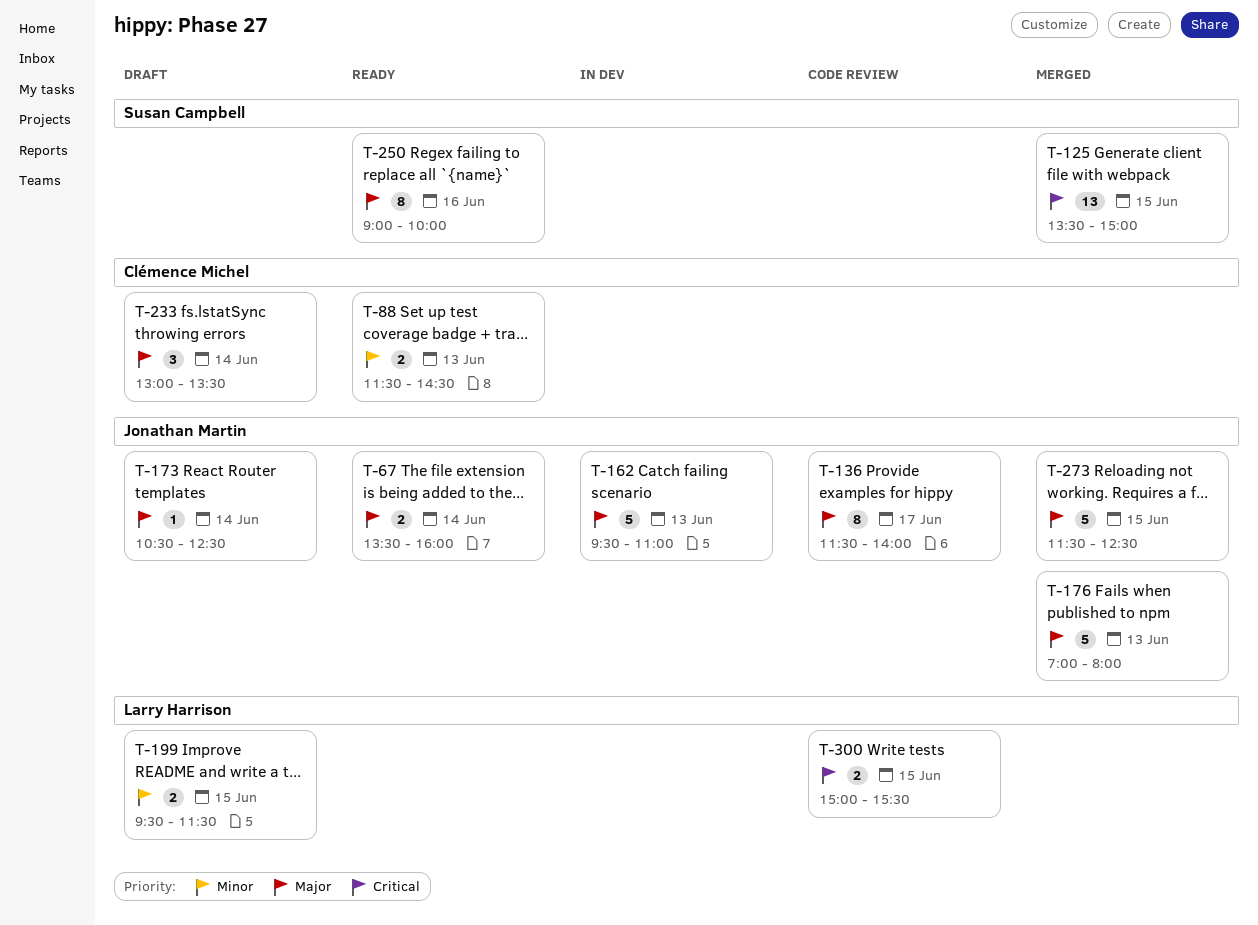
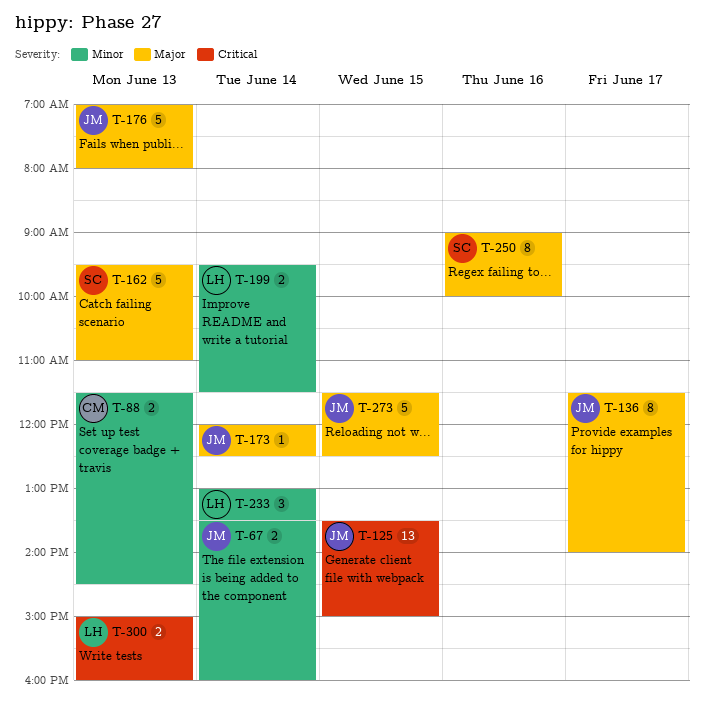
T-67, priority: Major -> Minor
T-125, owner: Susan Campbell -> Jonathan Martin
T-162, owner: Jonathan Martin -> Susan Campbell
T-173, begins: 10:30 -> 12:00
T-199, day: Jun 15 -> Jun 14
T-233, owner: Clémence Michel -> Larry Harrison
T-233, priority: Major -> Minor
T-300, day: Jun 15 -> Jun 13
T-300, ends: 15:30 -> 16:00

